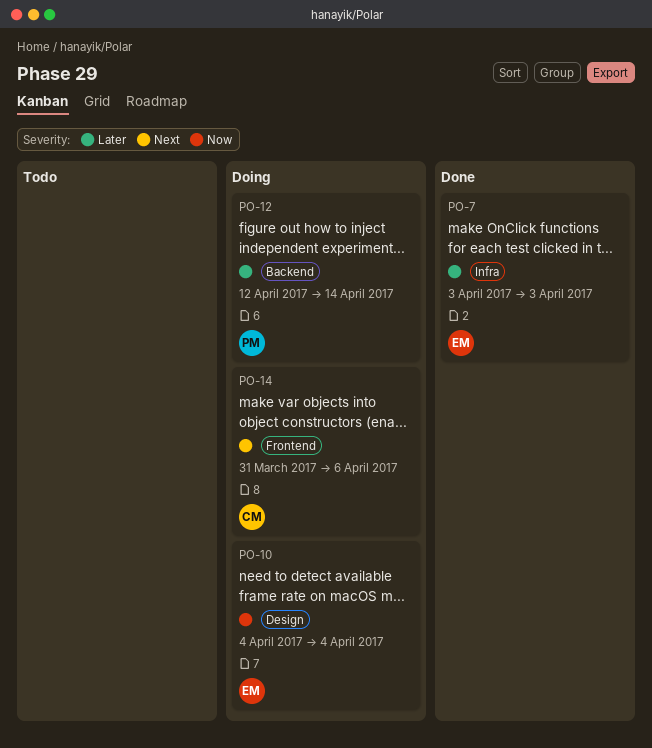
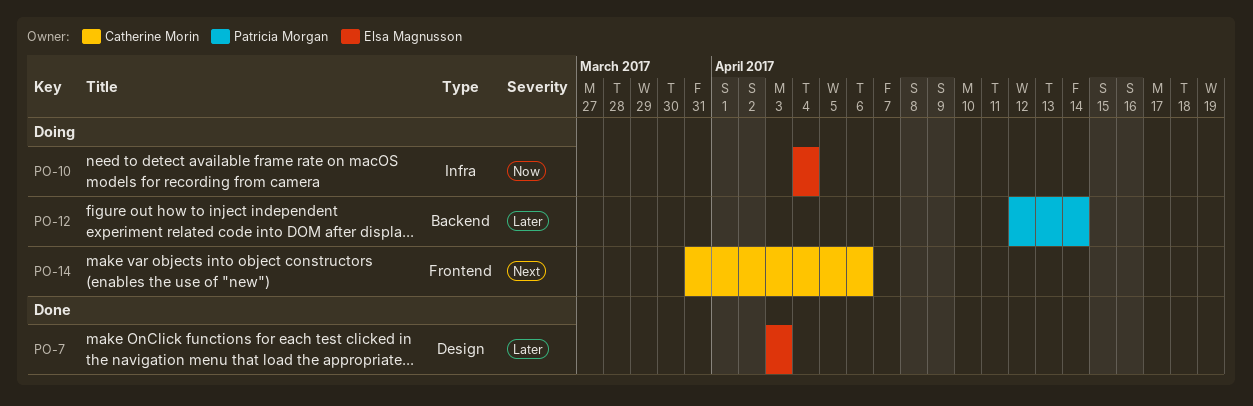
PO-7, label: Infra -> Design
PO-10, label: Design -> Infra

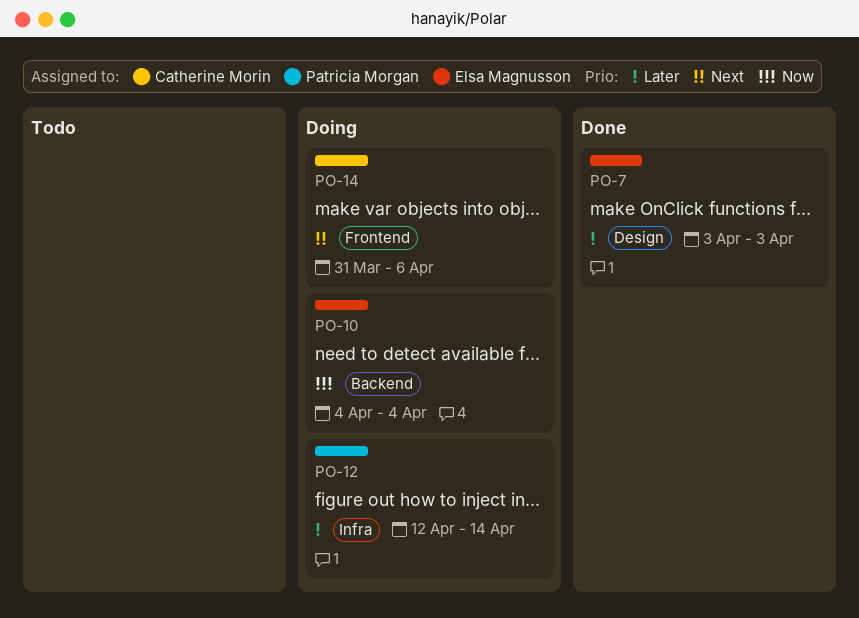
PO-10, label: Infra -> Backend
PO-12, label: Backend -> Infra

